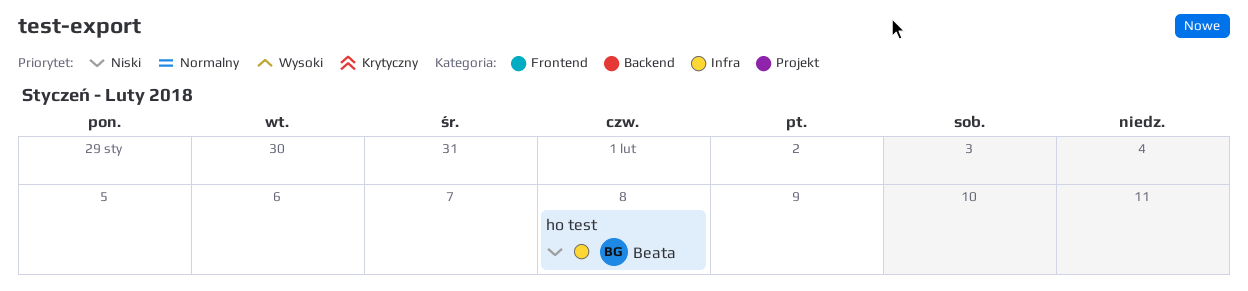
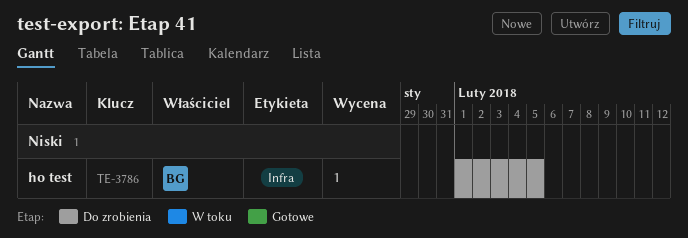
ho test, due: Feb 8 -> Feb 5

